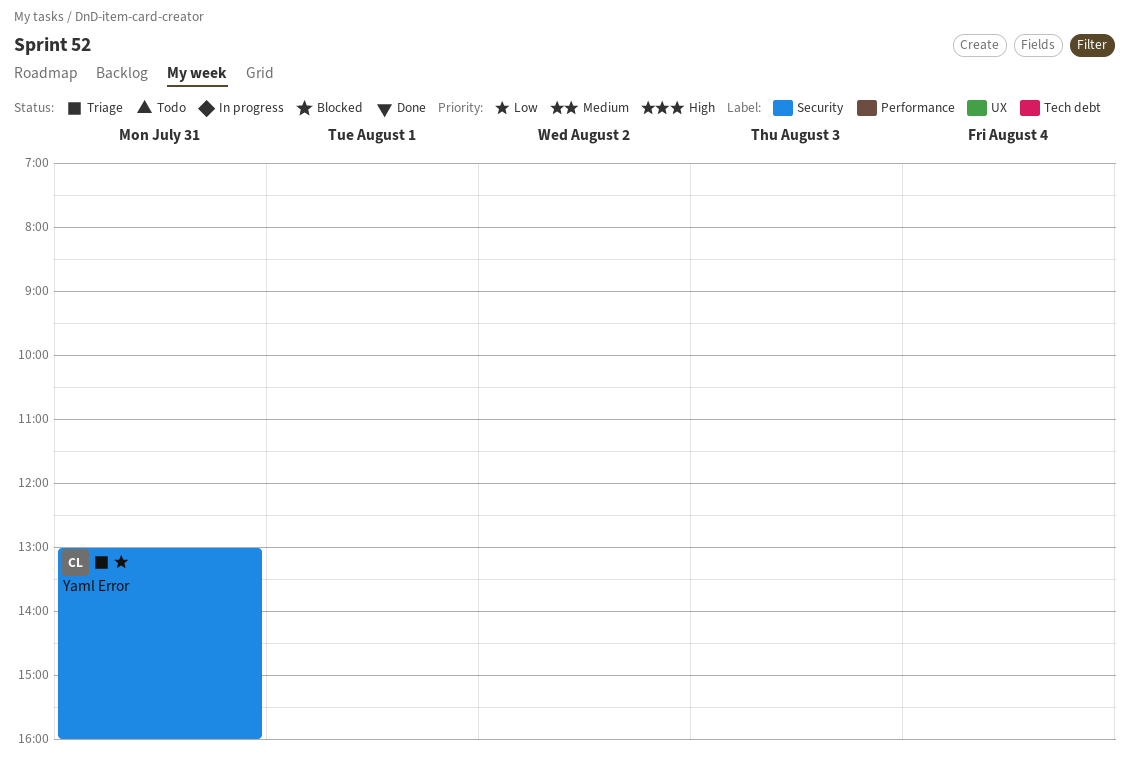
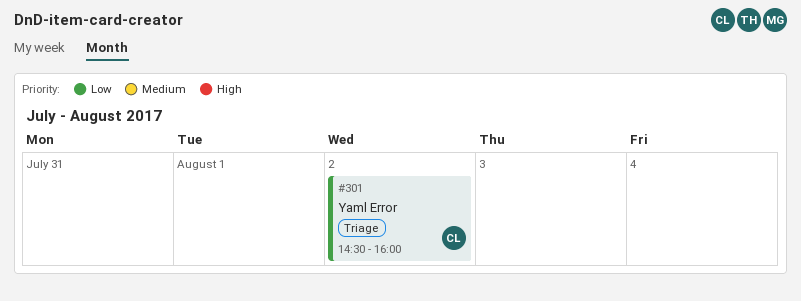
Yaml Error, day: Jul 31 -> Aug 2
Yaml Error, begins: 13:00 -> 14:30

